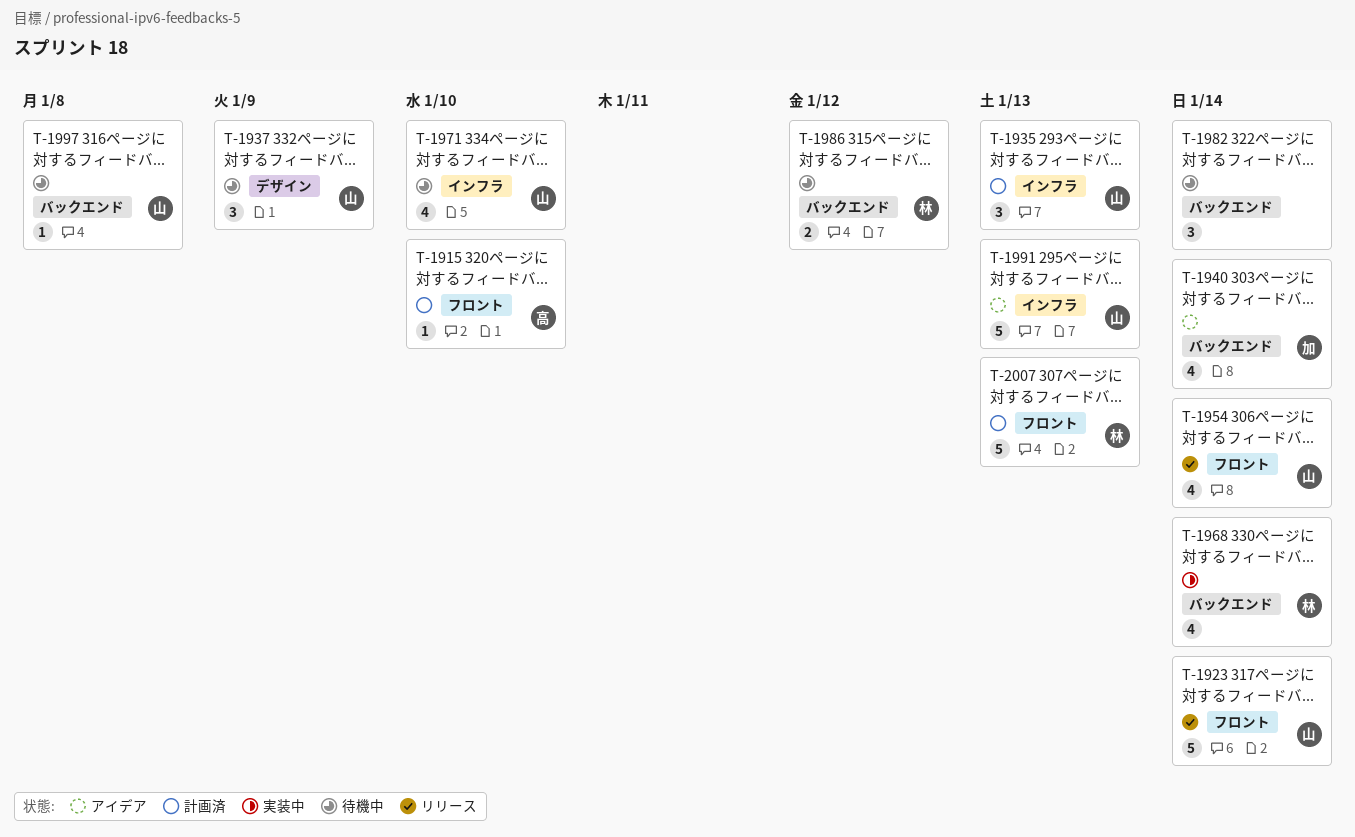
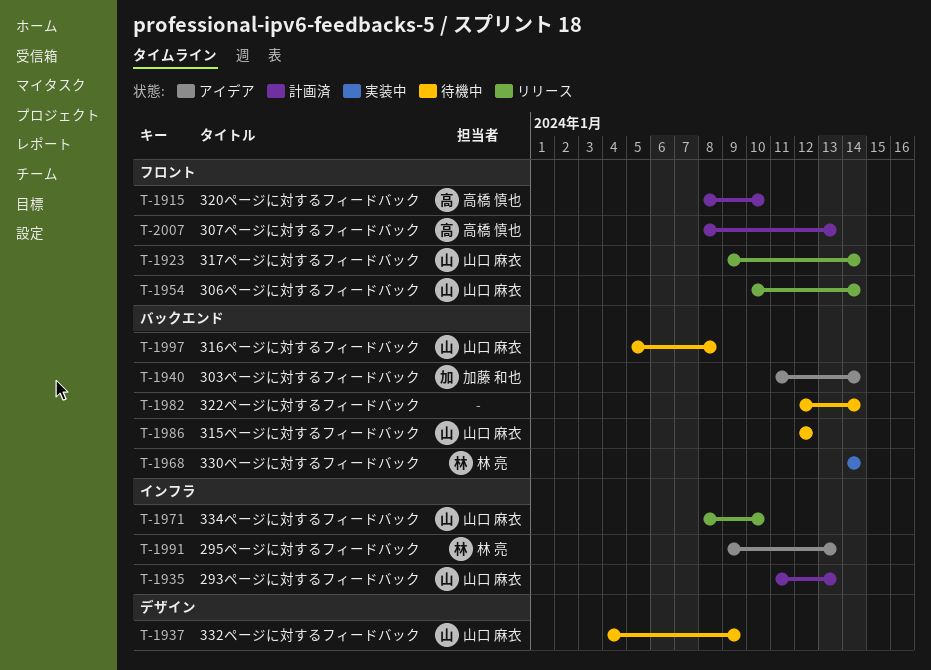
T-1971, status: 待機中 -> リリース
T-1986, owner: 林 亮 -> 山口 麻衣
T-1991, owner: 山口 麻衣 -> 林 亮
T-2007, owner: 林 亮 -> 高橋 慎也

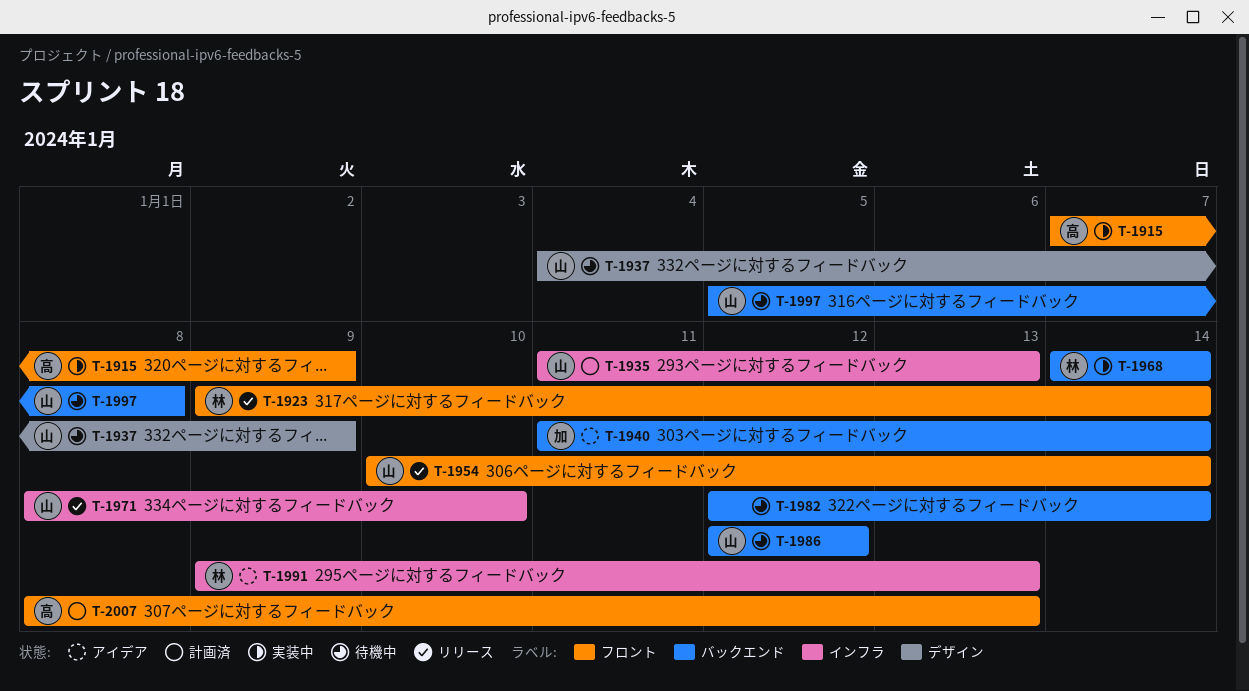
T-1915, status: 計画済 -> 実装中
T-1915, start: Jan 8 -> Jan 7
T-1915, due: Jan 10 -> Jan 9
T-1923, owner: 山口 麻衣 -> 林 亮

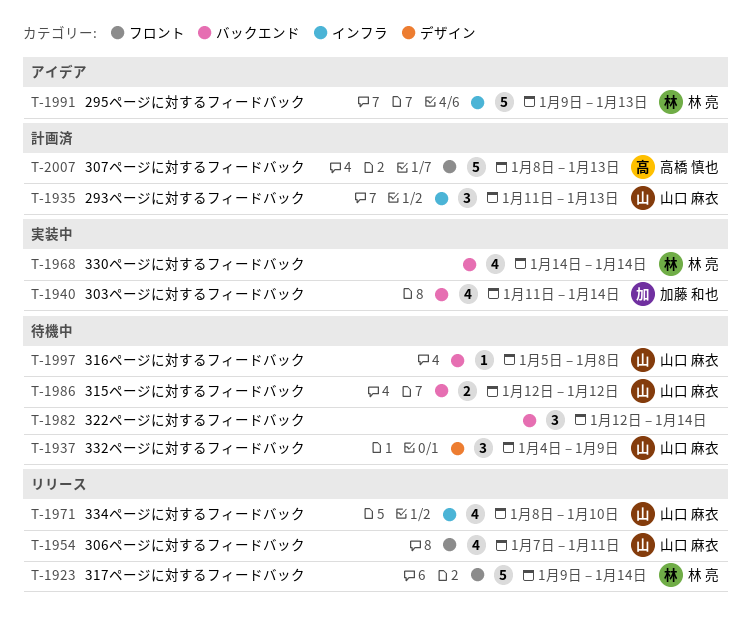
T-1915: present -> none
T-1940, status: アイデア -> 実装中
T-1954, start: Jan 10 -> Jan 7
T-1954, due: Jan 14 -> Jan 11

